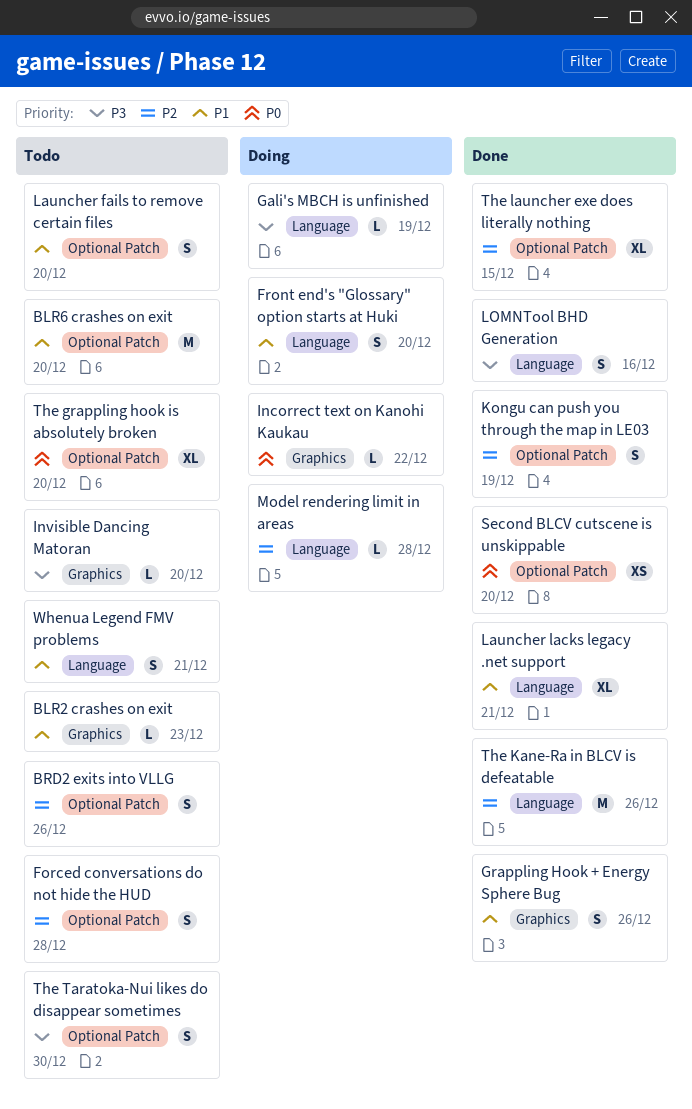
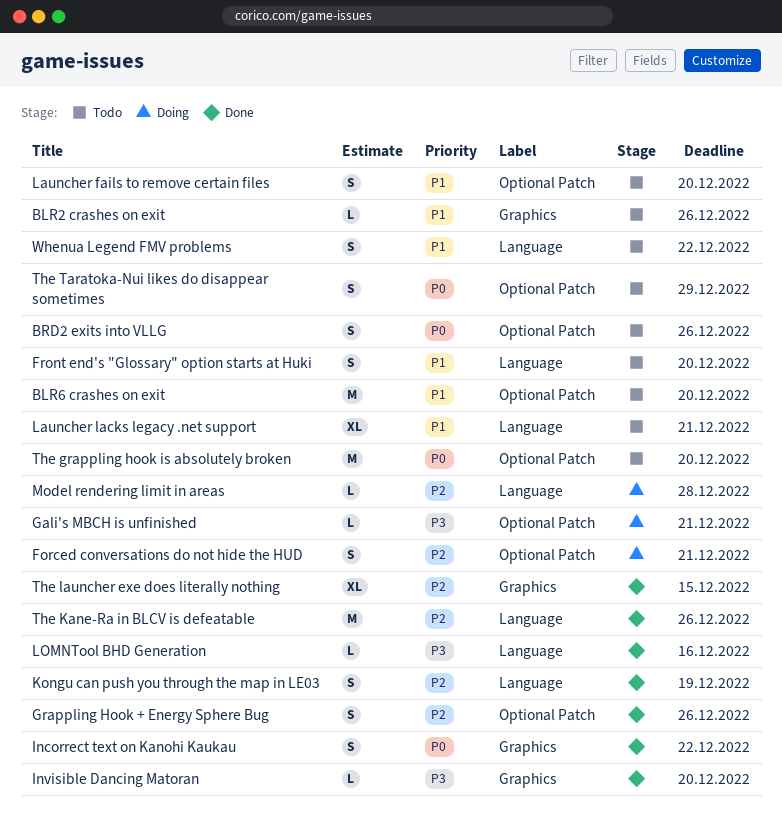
BLR2 crashes on exit, due: Dec 23 -> Dec 26
BRD2 exits into VLLG, priority: P2 -> P0
Forced conversations do not hide the HUD, status: Todo -> Doing
Forced conversations do not hide the HUD, due: Dec 28 -> Dec 21
Front end's "Glossary" option starts at Huki, status: Doing -> Todo
Gali's MBCH is unfinished, label: Language -> Optional Patch
Gali's MBCH is unfinished, due: Dec 19 -> Dec 21
Grappling Hook + Energy Sphere Bug, priority: P1 -> P2
Grappling Hook + Energy Sphere Bug, label: Graphics -> Optional Patch
Incorrect text on Kanohi Kaukau, status: Doing -> Done
Incorrect text on Kanohi Kaukau, estimate: L -> S
Invisible Dancing Matoran, status: Todo -> Done
Kongu can push you through the map in LE03, label: Optional Patch -> Language
Launcher lacks legacy .net support, status: Done -> Todo
LOMNTool BHD Generation, estimate: S -> L
Second BLCV cutscene is unskippable: present -> none
The grappling hook is absolutely broken, estimate: XL -> M
The launcher exe does literally nothing, label: Optional Patch -> Graphics
The Taratoka-Nui likes do disappear sometimes, priority: P3 -> P0
The Taratoka-Nui likes do disappear sometimes, due: Dec 30 -> Dec 29
Whenua Legend FMV problems, due: Dec 21 -> Dec 22

